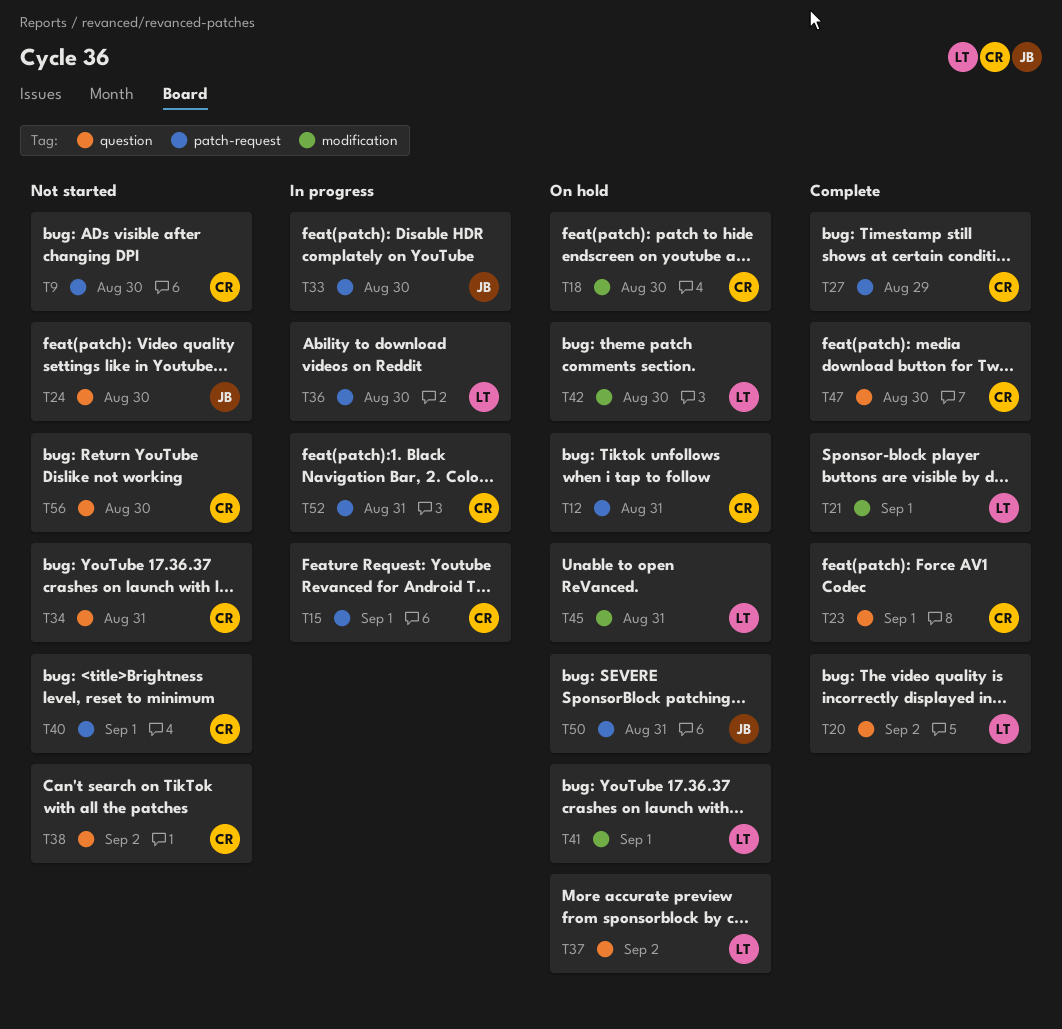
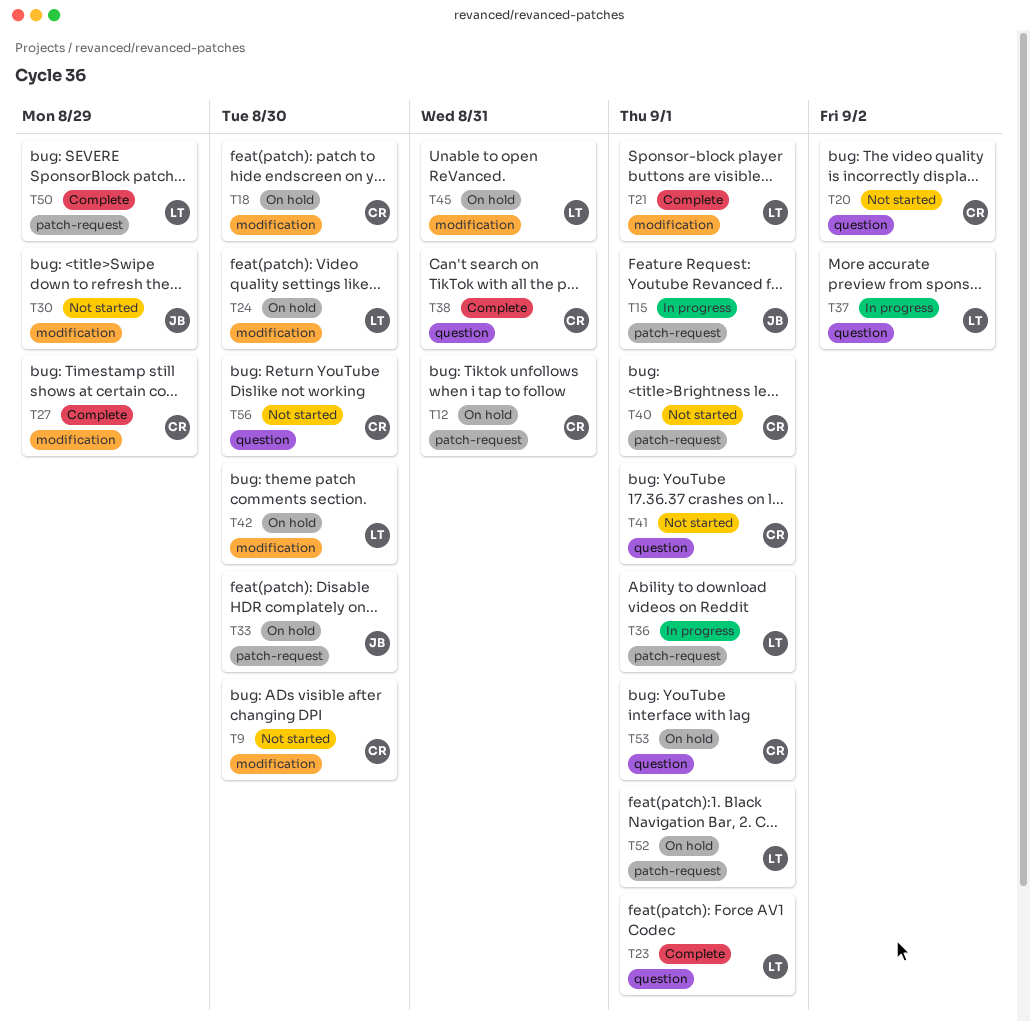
T9, label: patch-request -> modification
T15, owner: CR -> JB
T20, status: Complete -> Not started
T20, owner: LT -> CR
T23, owner: CR -> LT
T24, status: Not started -> On hold
T24, owner: JB -> LT
T24, label: question -> modification
T27, label: patch-request -> modification
T30: none -> present
T33, status: In progress -> On hold
T34: present -> none
T36, due: Aug 30 -> Sep 1
T37, status: On hold -> In progress
T38, status: Not started -> Complete
T38, due: Sep 2 -> Aug 31
T41, status: On hold -> Not started
T41, owner: LT -> CR
T41, label: modification -> question
T47: present -> none
T50, status: On hold -> Complete
T50, owner: JB -> LT
T50, due: Aug 31 -> Aug 29
T52, status: In progress -> On hold
T52, owner: CR -> LT
T52, due: Aug 31 -> Sep 1
T53: none -> present

